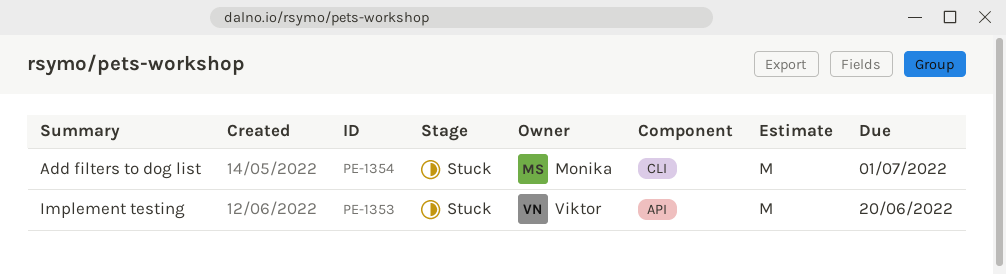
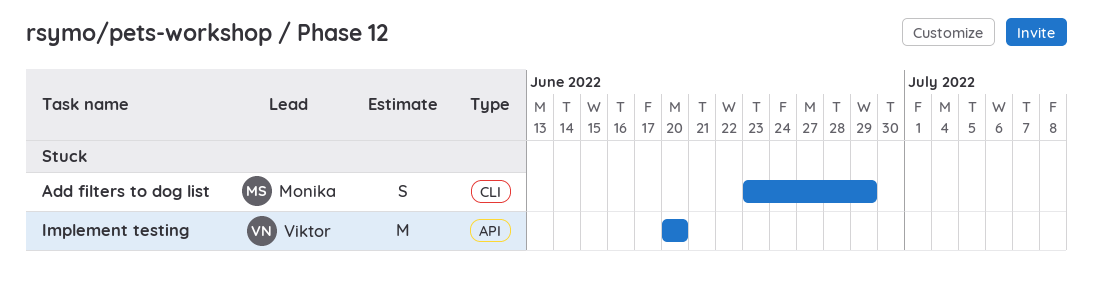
Add filters to dog list, estimate: M -> S
Add filters to dog list, due: Jul 1 -> Jun 29

